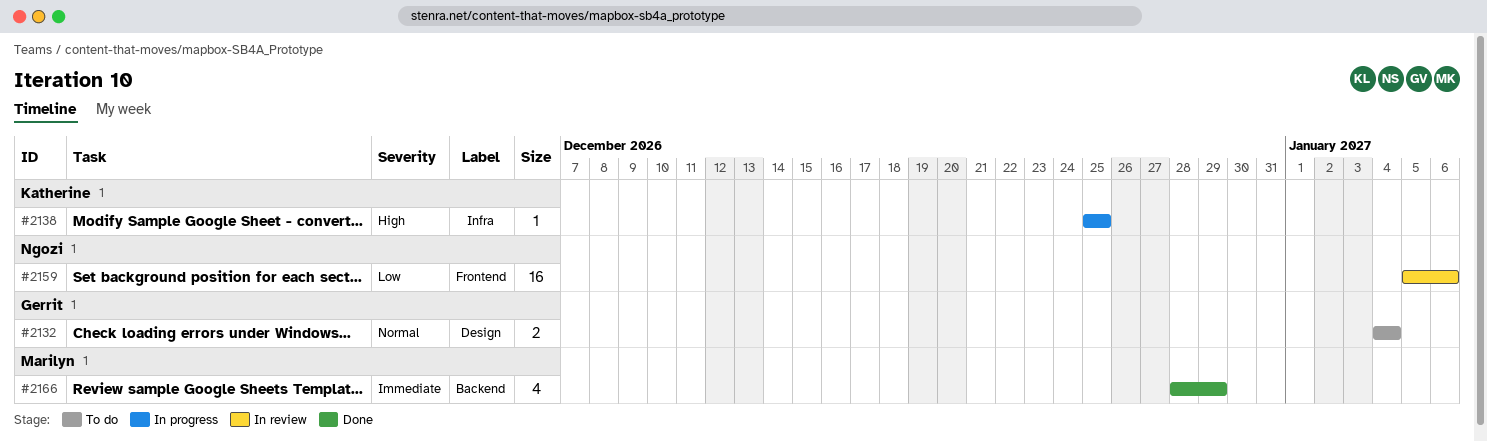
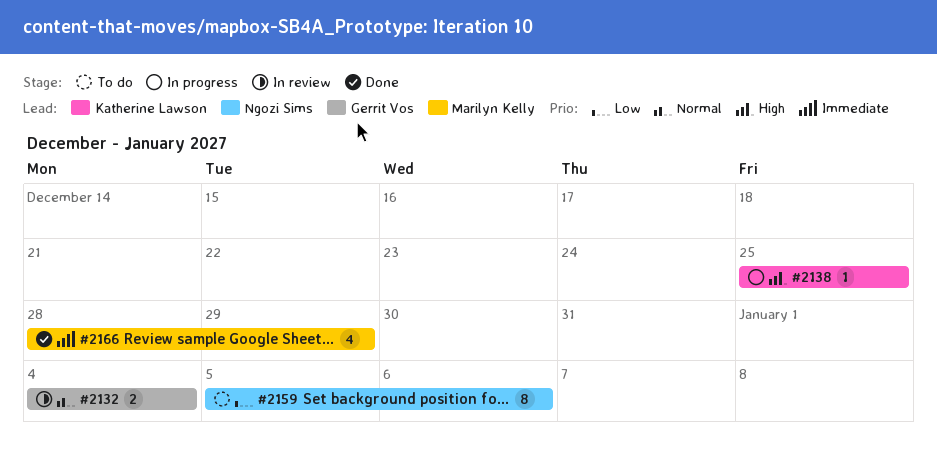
#2132, status: To do -> In review
#2159, status: In review -> To do
#2159, estimate: 16 -> 8

